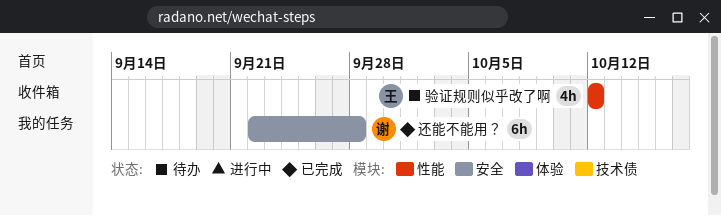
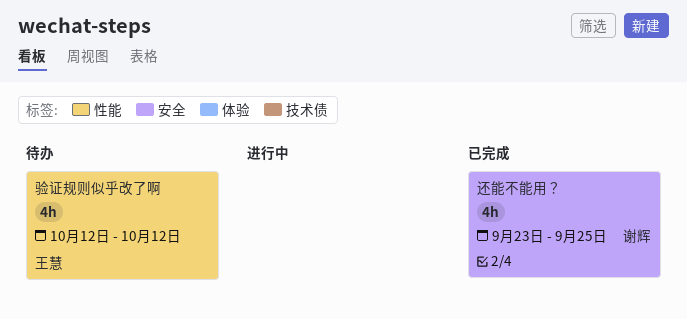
还能不能用？, estimate: 6h -> 4h
还能不能用？, start: Sep 22 -> Sep 23
还能不能用？, due: Sep 28 -> Sep 25

